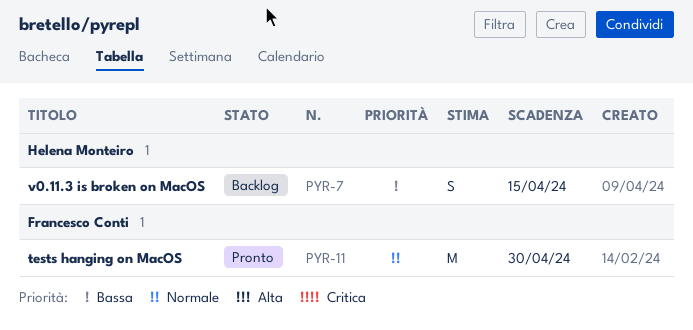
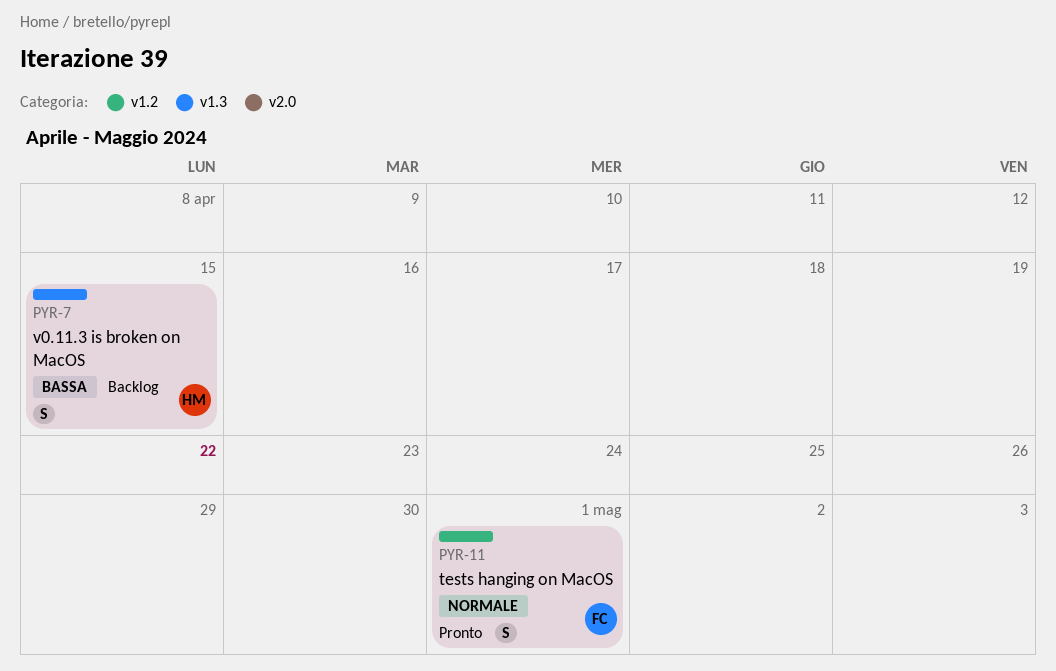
PYR-11, estimate: M -> S
PYR-11, due: Apr 30 -> May 1

